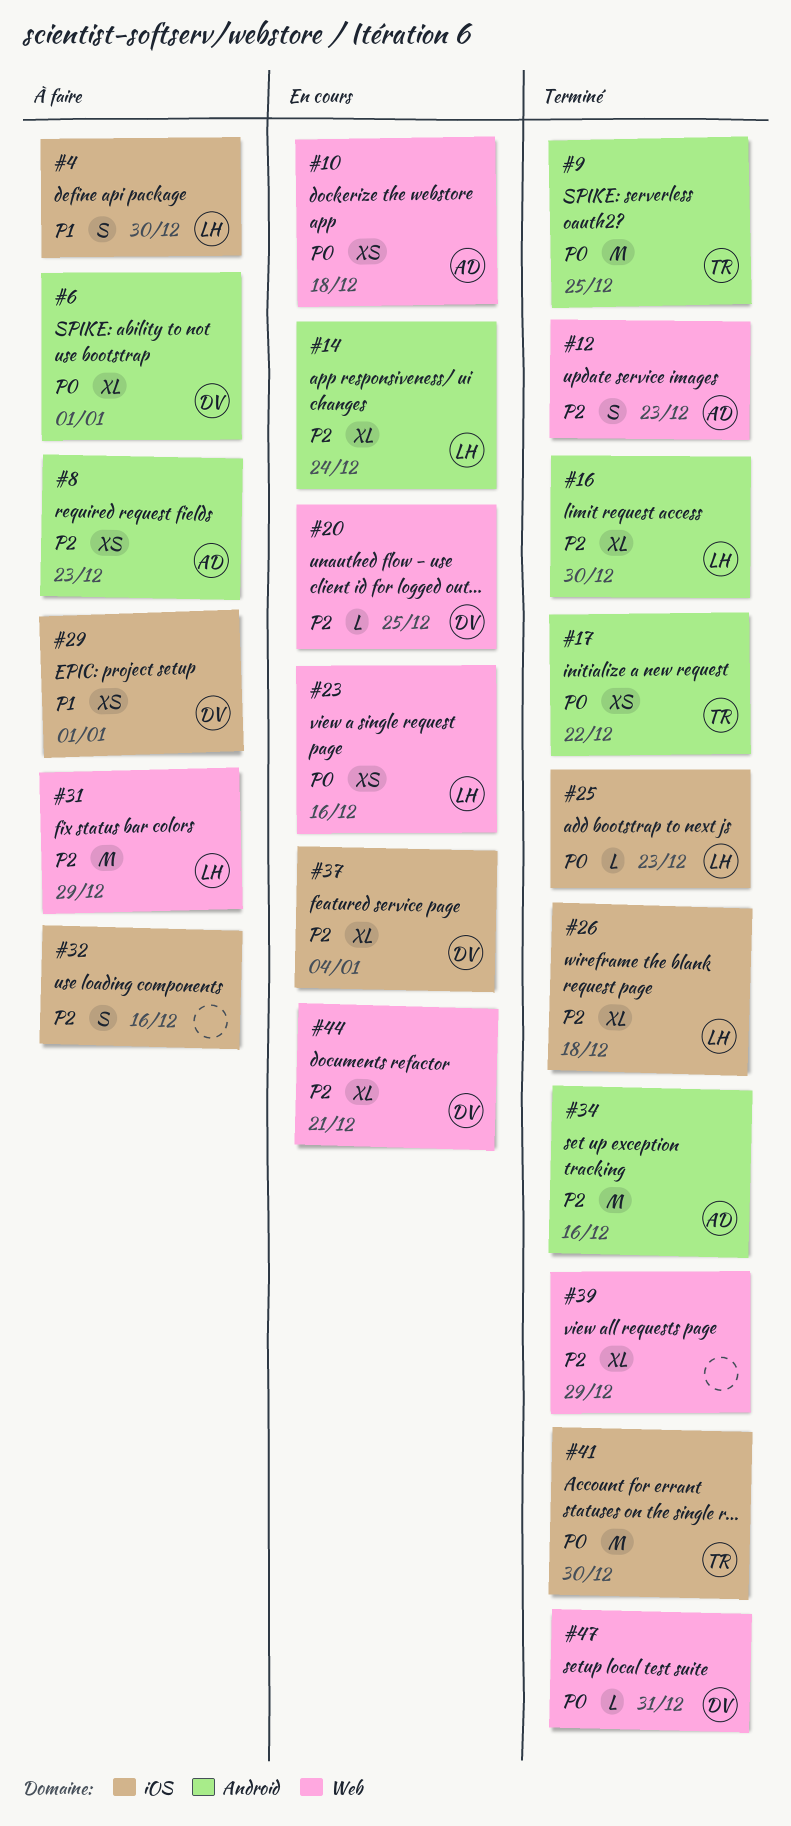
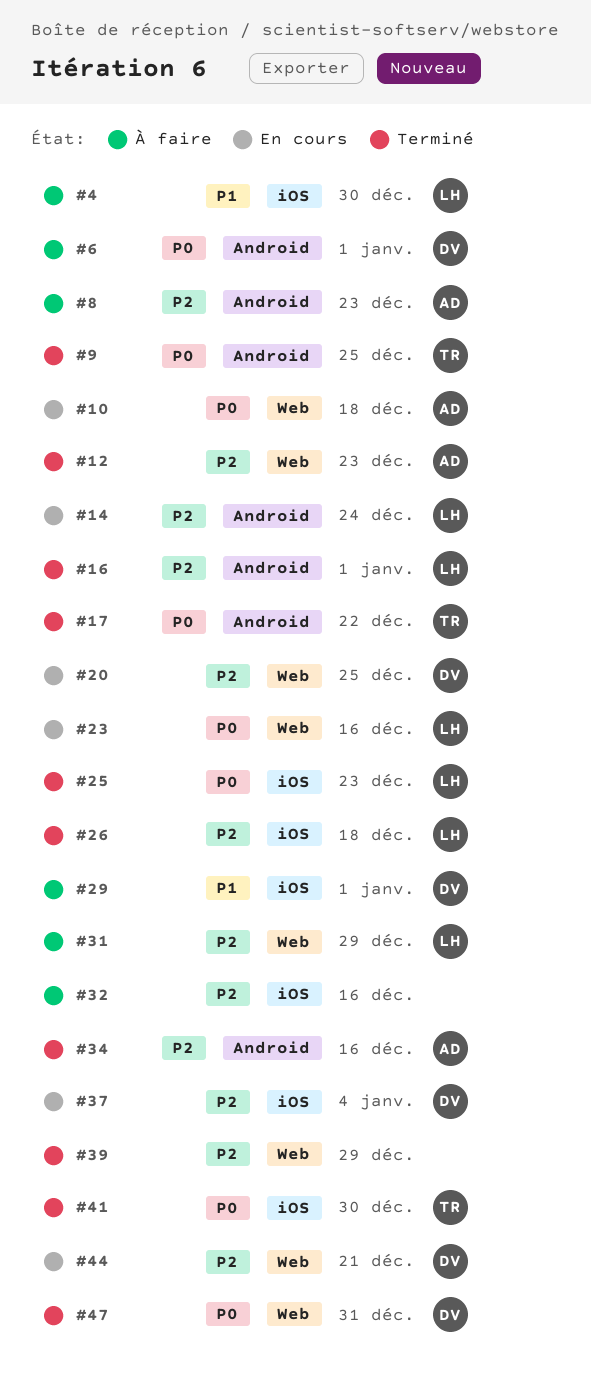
#16, due: Dec 30 -> Jan 1

